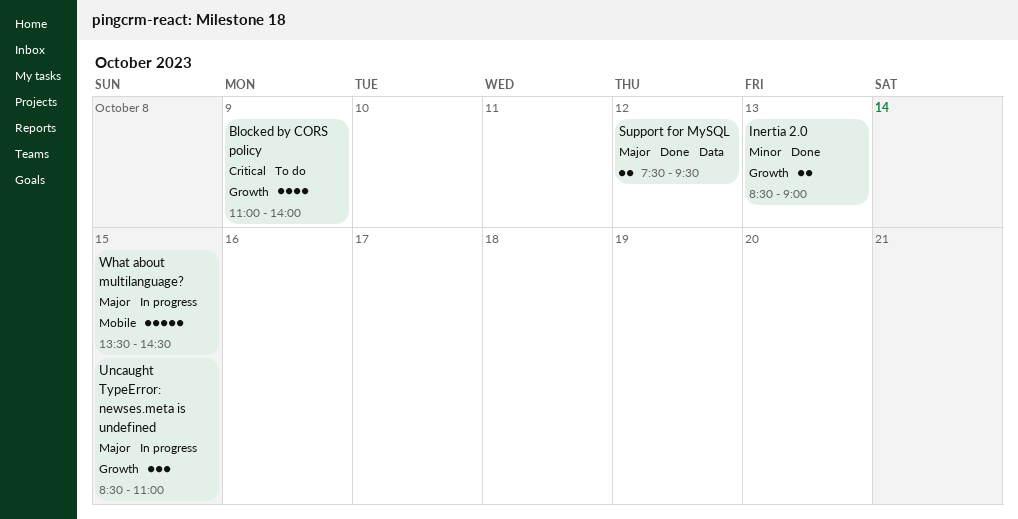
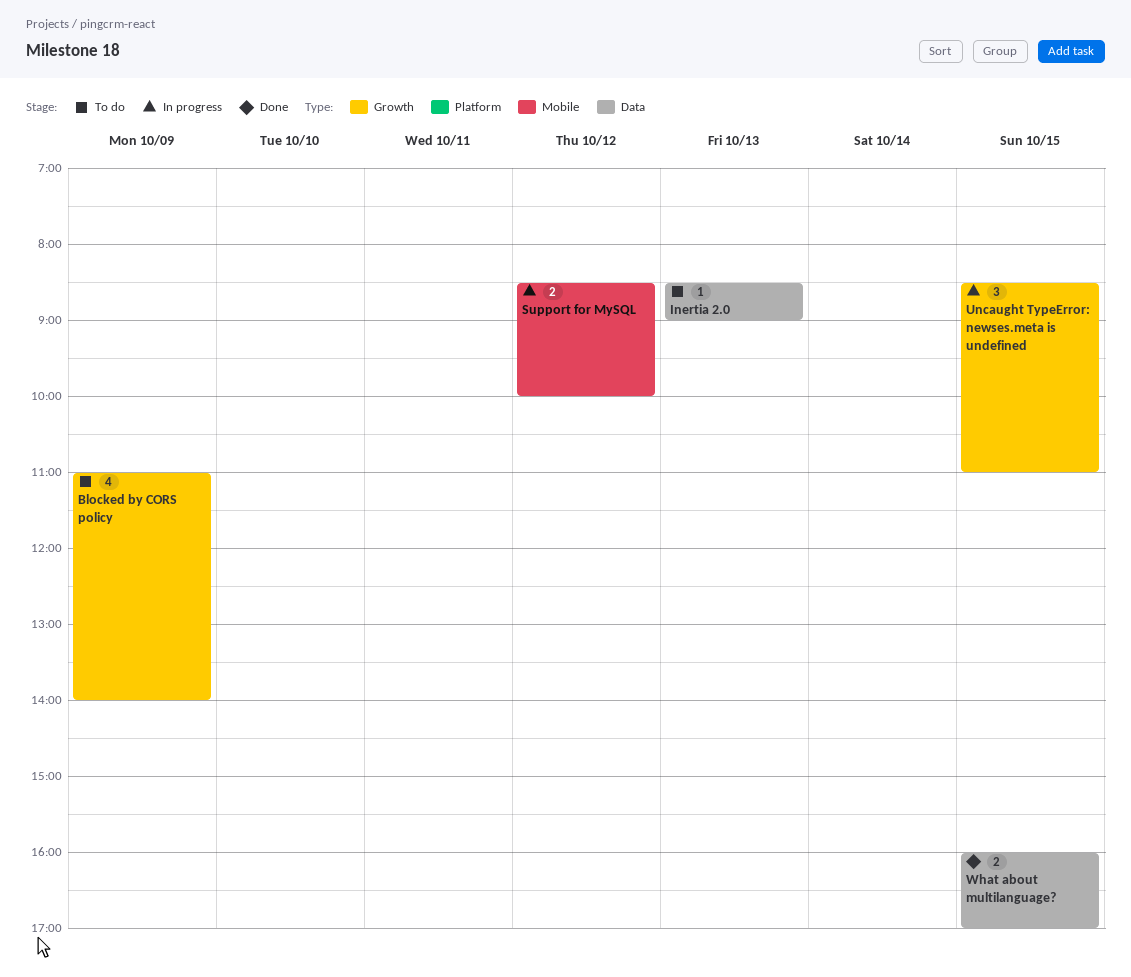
Inertia 2.0, status: Done -> To do
Inertia 2.0, label: Growth -> Data
Inertia 2.0, estimate: 2 -> 1
Support for MySQL, status: Done -> In progress
Support for MySQL, label: Data -> Mobile
Support for MySQL, begins: 07:30 -> 08:30
Support for MySQL, ends: 09:30 -> 10:00
What about multilanguage?, status: In progress -> Done
What about multilanguage?, label: Mobile -> Data
What about multilanguage?, estimate: 5 -> 2
What about multilanguage?, begins: 13:30 -> 16:00
What about multilanguage?, ends: 14:30 -> 17:00

